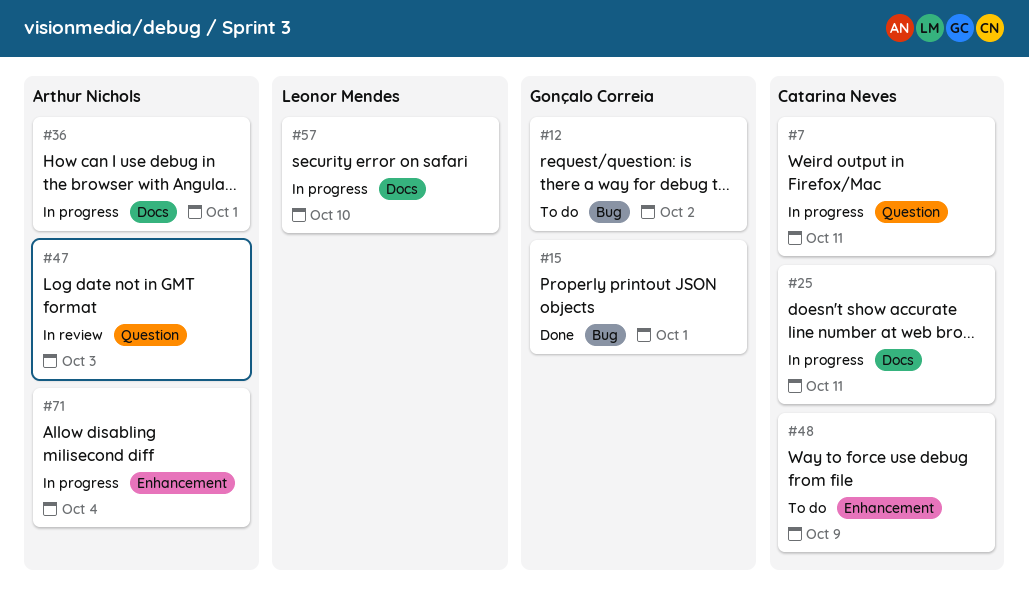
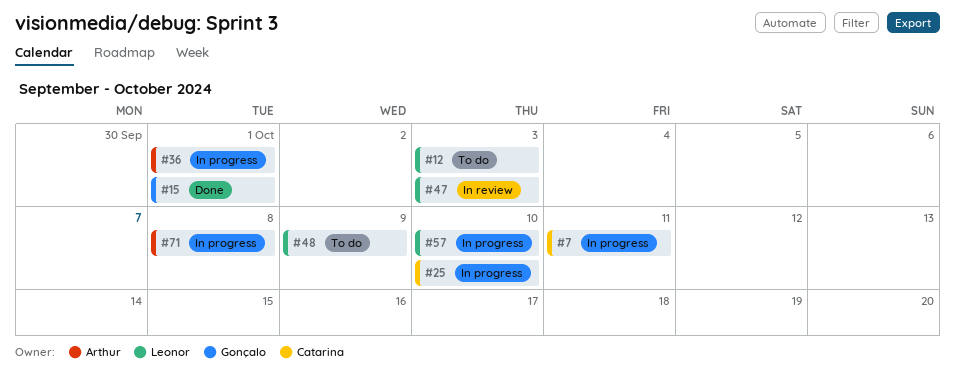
#12, owner: Gonçalo Correia -> Leonor Mendes
#12, due: Oct 2 -> Oct 3
#25, due: Oct 11 -> Oct 10
#47, owner: Arthur Nichols -> Leonor Mendes
#48, owner: Catarina Neves -> Leonor Mendes
#71, due: Oct 4 -> Oct 8

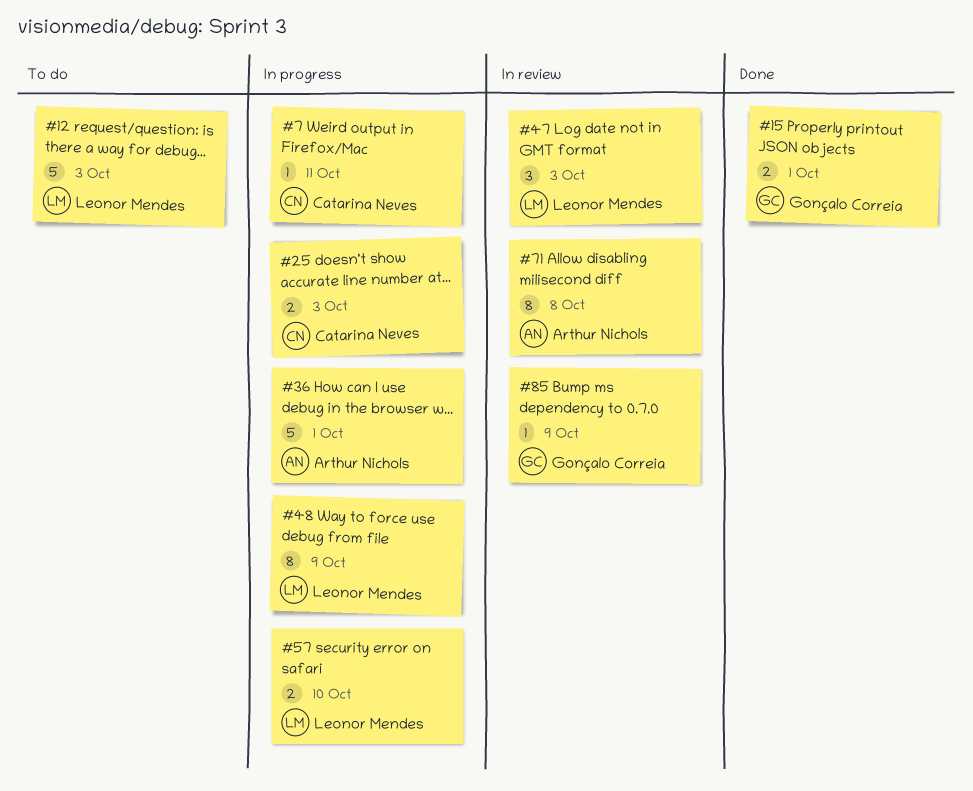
#25, due: Oct 10 -> Oct 3
#48, status: To do -> In progress
#71, status: In progress -> In review
#85: none -> present

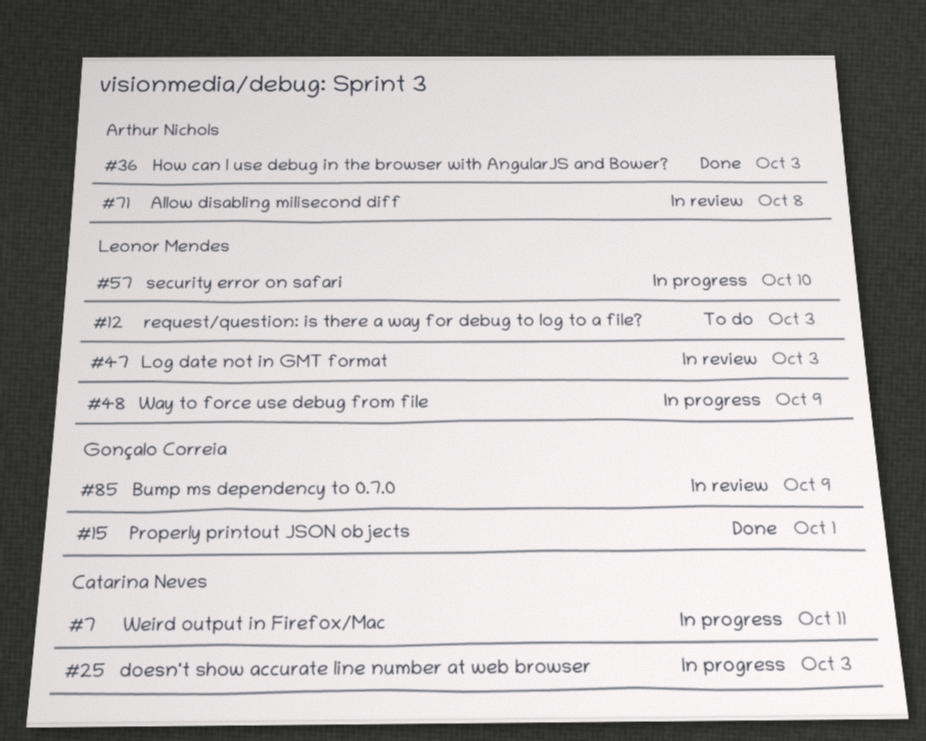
#36, status: In progress -> Done
#36, due: Oct 1 -> Oct 3

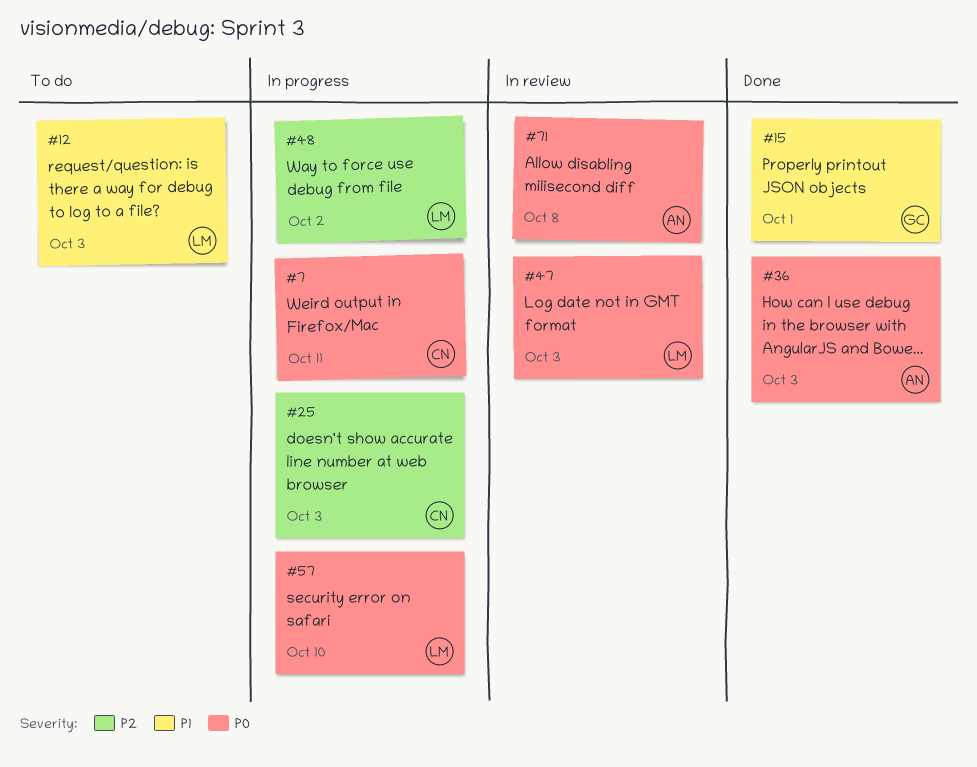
#48, due: Oct 9 -> Oct 2
#85: present -> none

